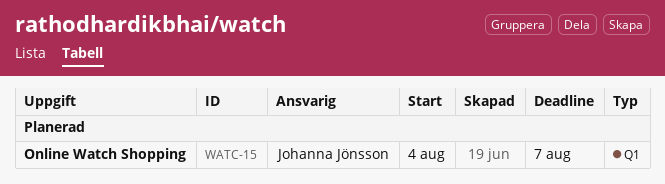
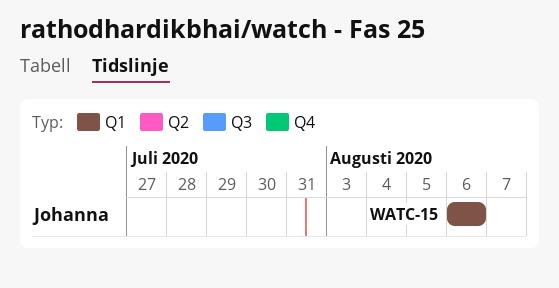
WATC-15, start: Aug 4 -> Aug 6
WATC-15, due: Aug 7 -> Aug 6

